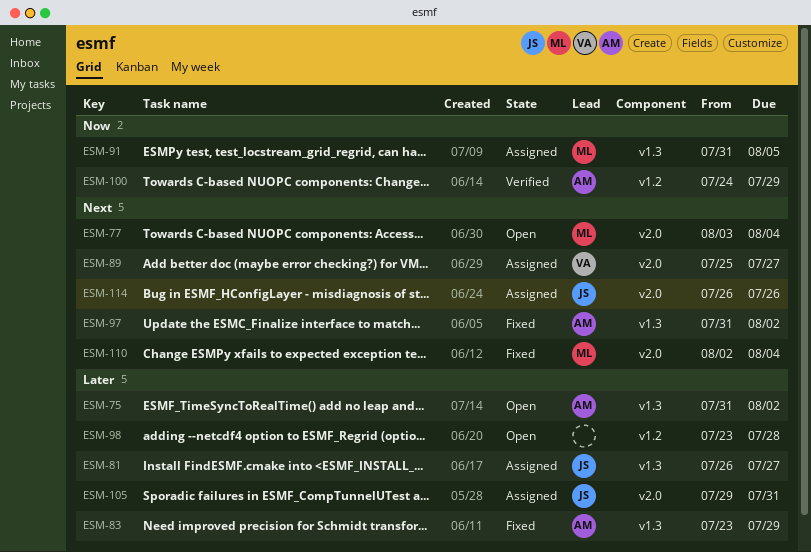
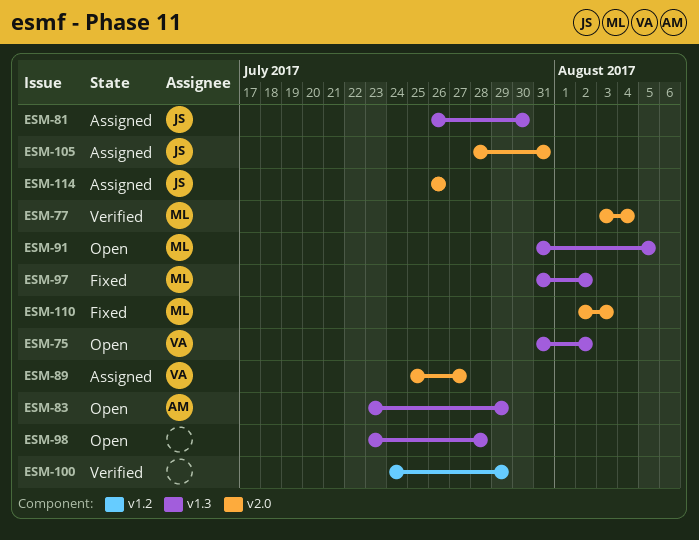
ESM-75, owner: AM -> VA
ESM-77, status: Open -> Verified
ESM-81, due: Jul 27 -> Jul 30
ESM-83, status: Fixed -> Open
ESM-91, status: Assigned -> Open
ESM-97, owner: AM -> ML
ESM-98, label: v1.2 -> v1.3
ESM-100, owner: AM -> none
ESM-105, start: Jul 29 -> Jul 28
ESM-110, due: Aug 4 -> Aug 3

